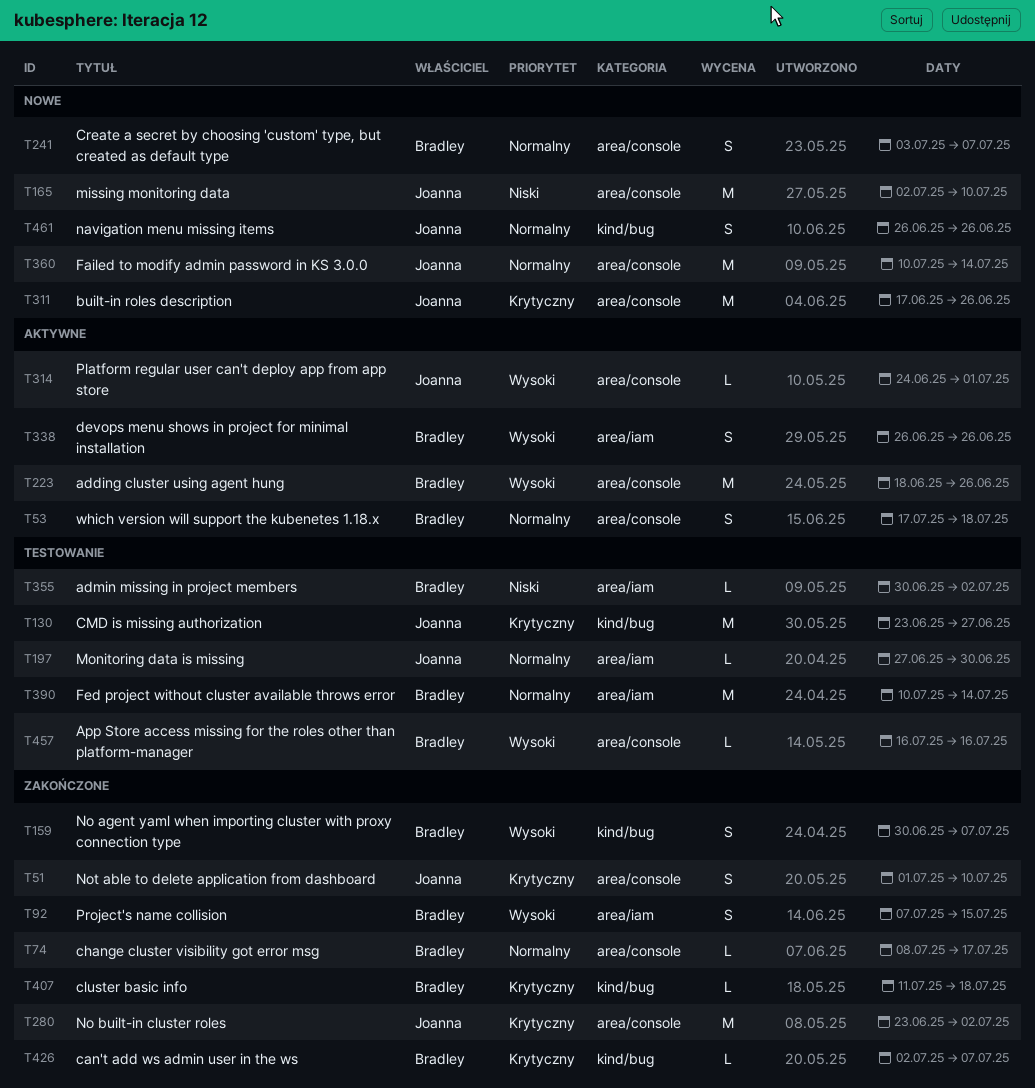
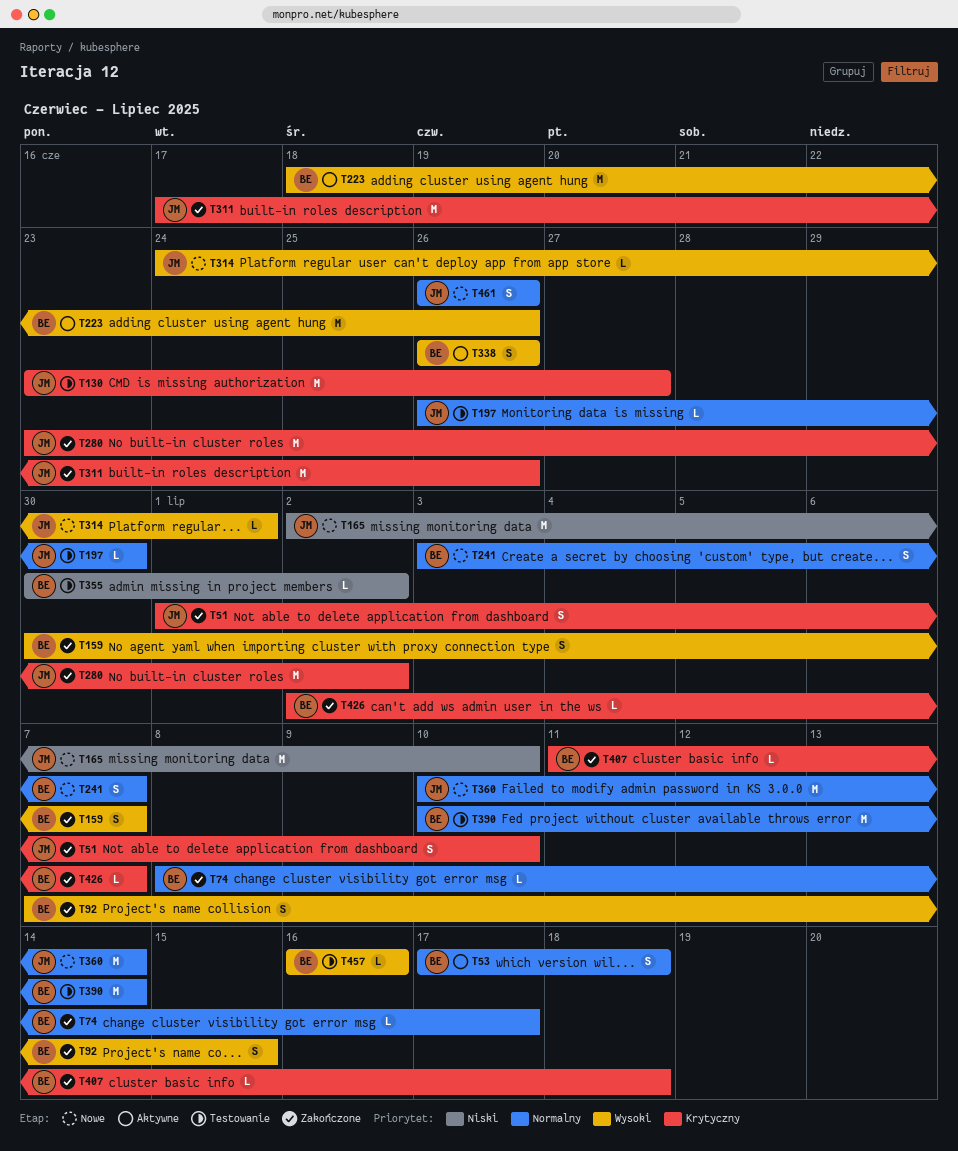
T197, start: Jun 27 -> Jun 26
T311, status: Nowe -> Zakończone
T314, status: Aktywne -> Nowe

